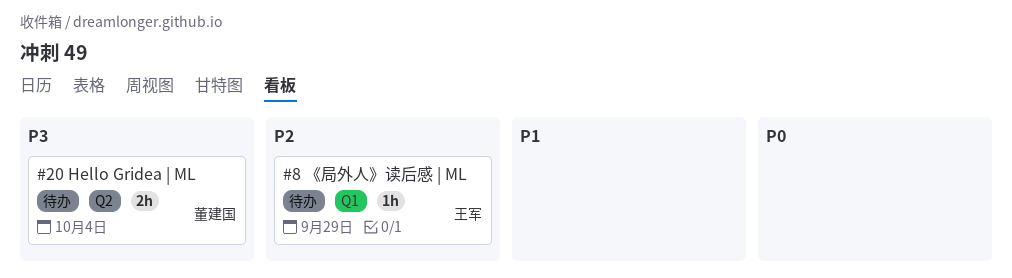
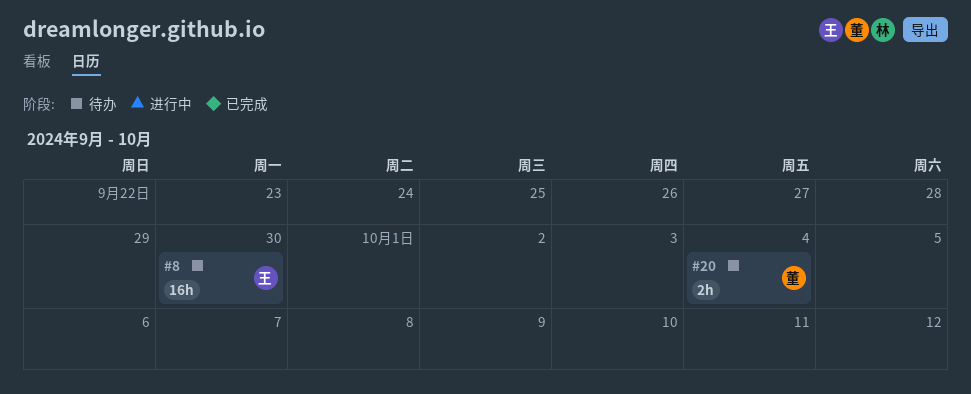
#8, estimate: 1h -> 16h
#8, due: Sep 29 -> Sep 30

